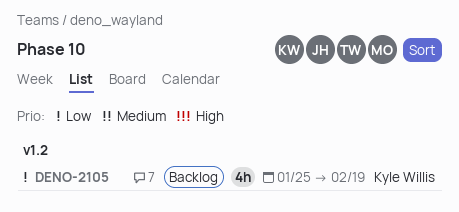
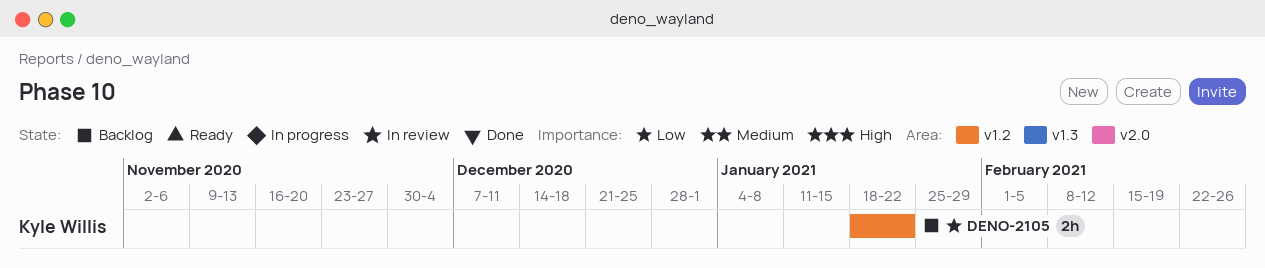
DENO-2105, estimate: 4h -> 2h
DENO-2105, start: Jan 25 -> Jan 18
DENO-2105, due: Feb 19 -> Jan 22

